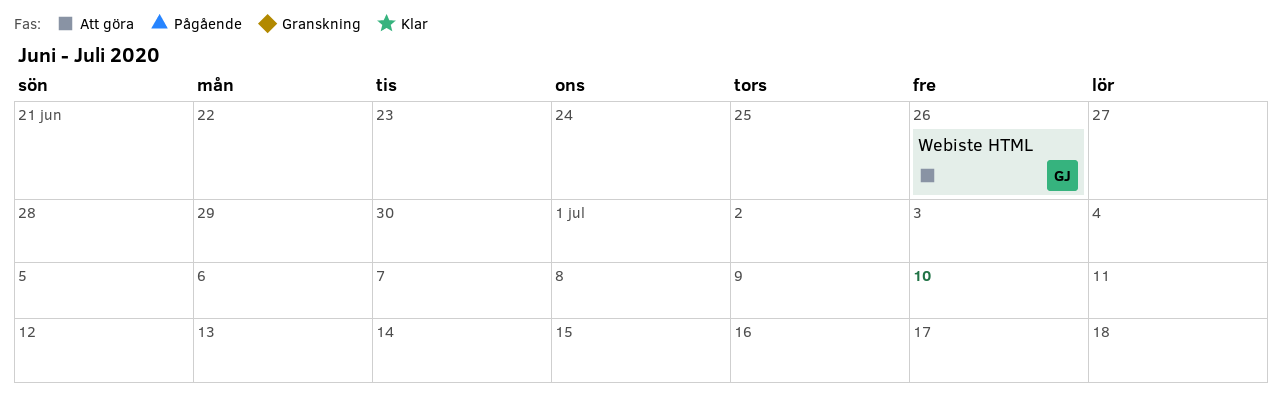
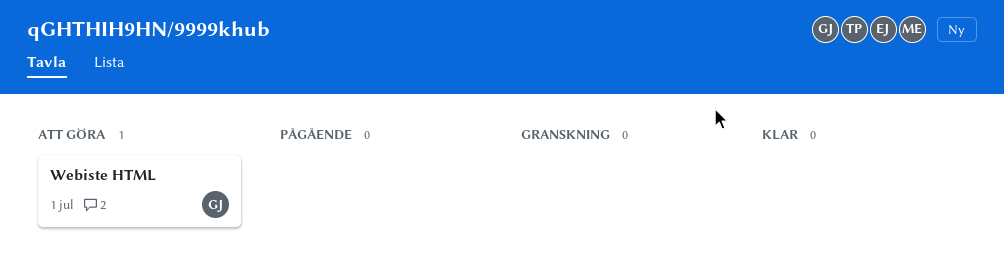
Webiste HTML, due: Jun 26 -> Jul 1

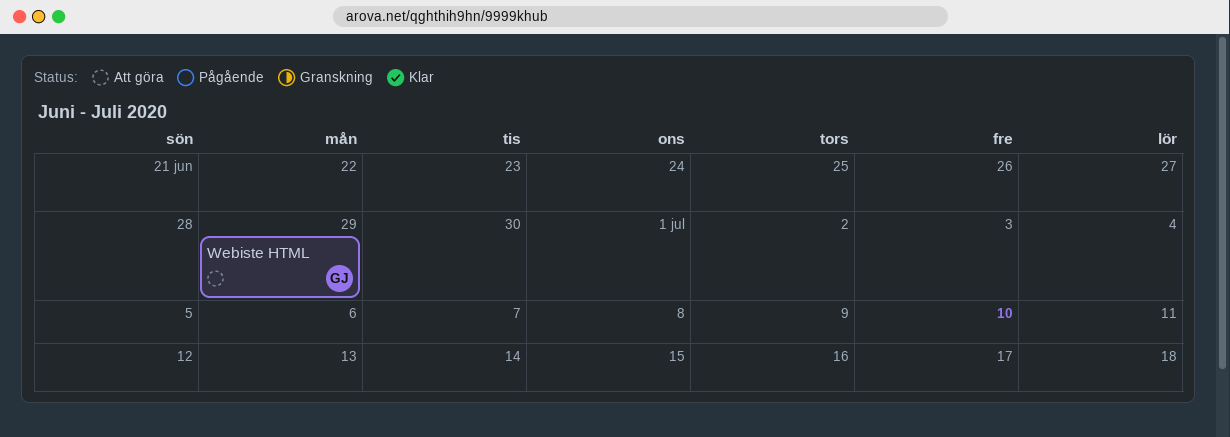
Webiste HTML, due: Jul 1 -> Jun 29

